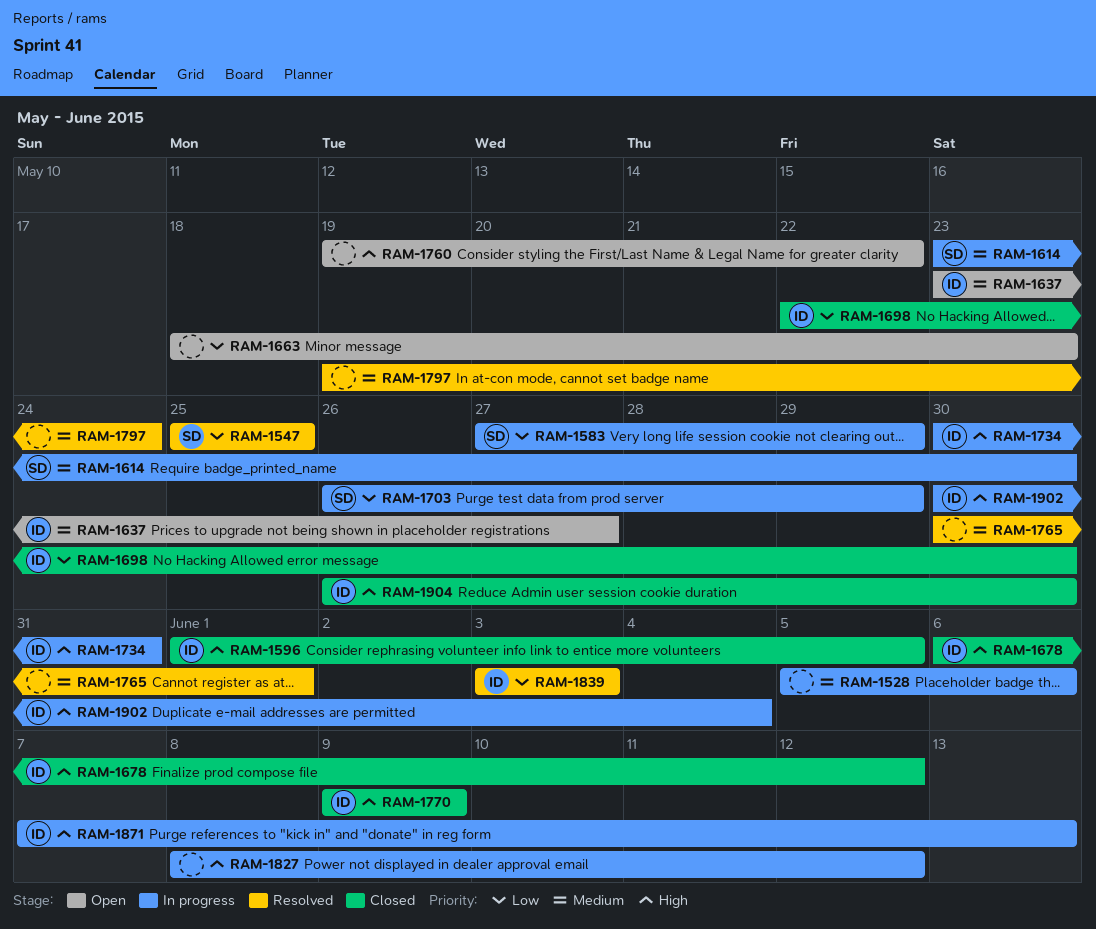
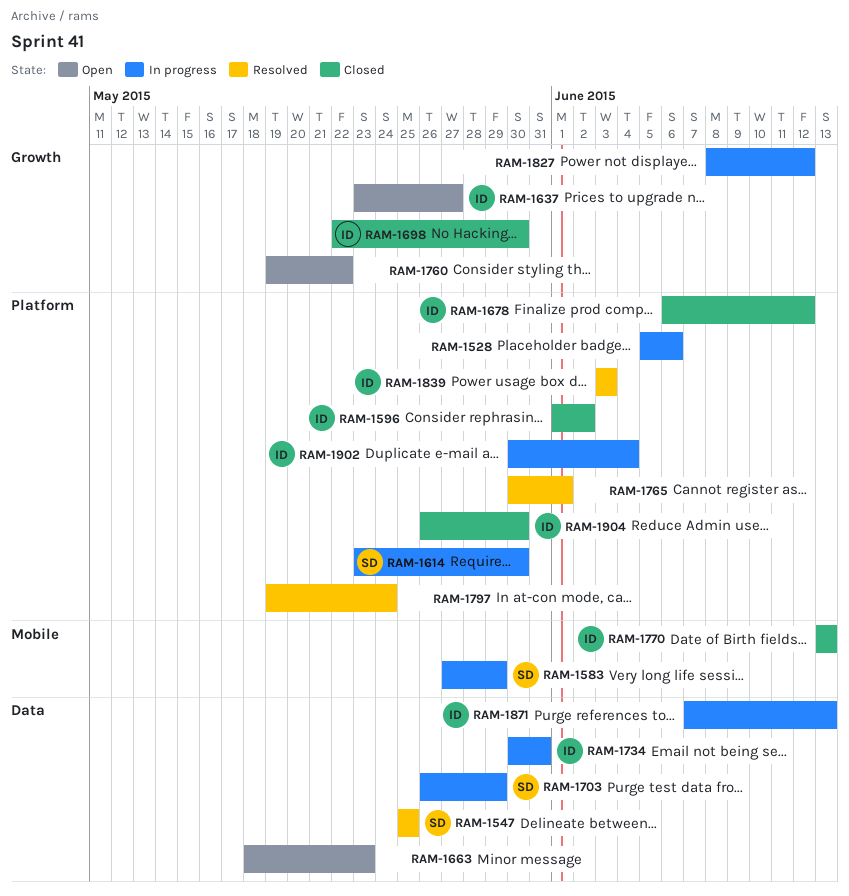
RAM-1596, due: Jun 5 -> Jun 2
RAM-1770, start: Jun 9 -> Jun 13
RAM-1770, due: Jun 9 -> Jun 13

